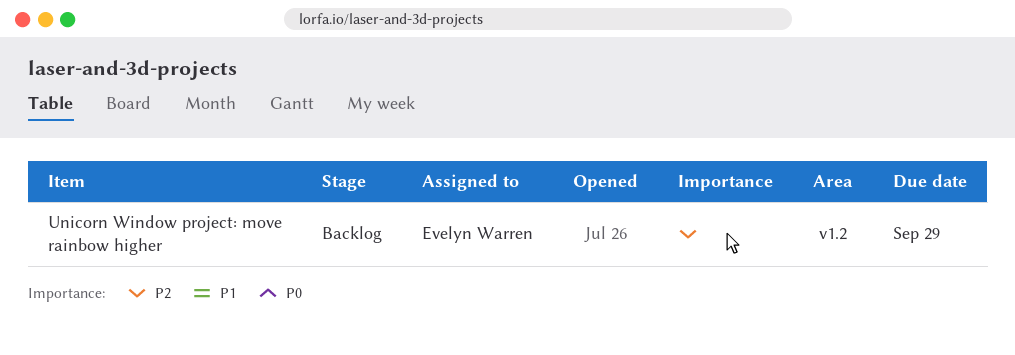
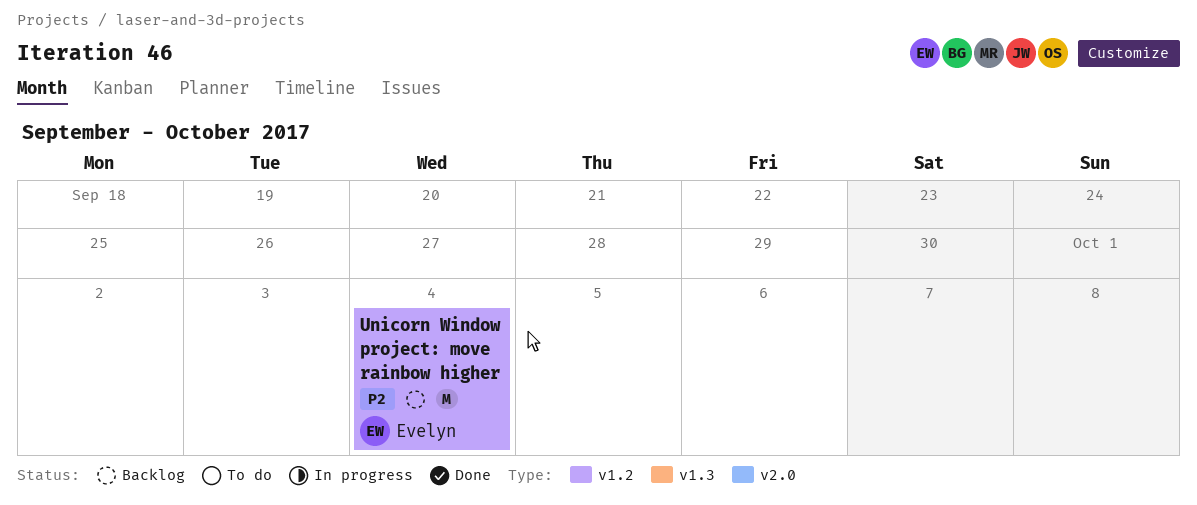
Unicorn Window project: move rainbow higher, due: Sep 29 -> Oct 4

